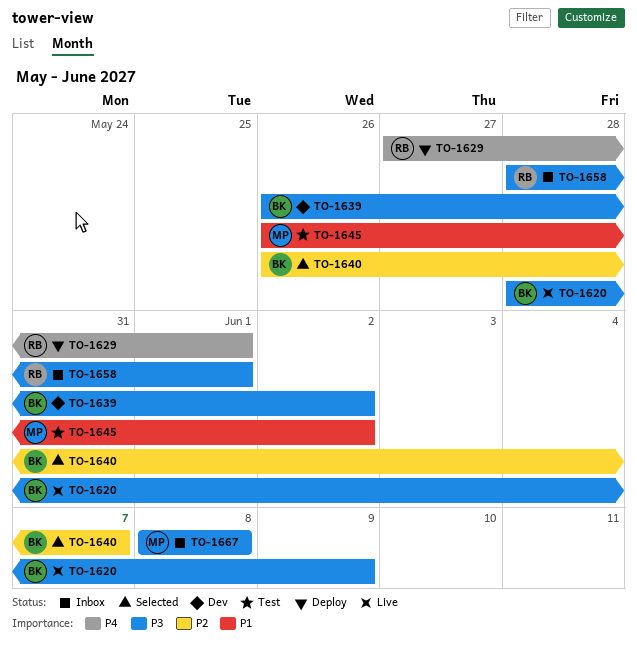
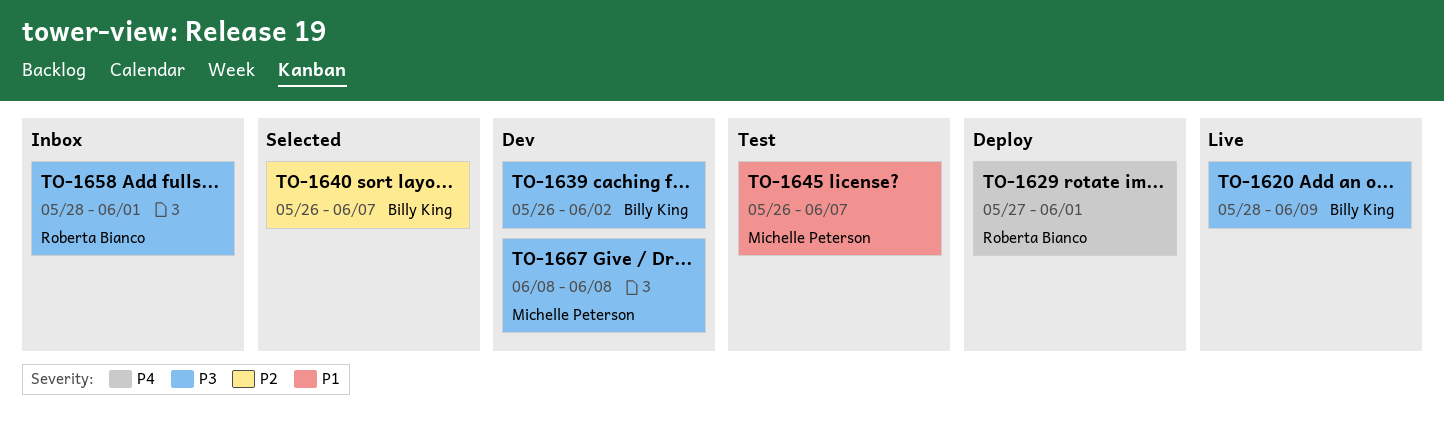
TO-1645, due: Jun 2 -> Jun 7
TO-1667, status: Inbox -> Dev

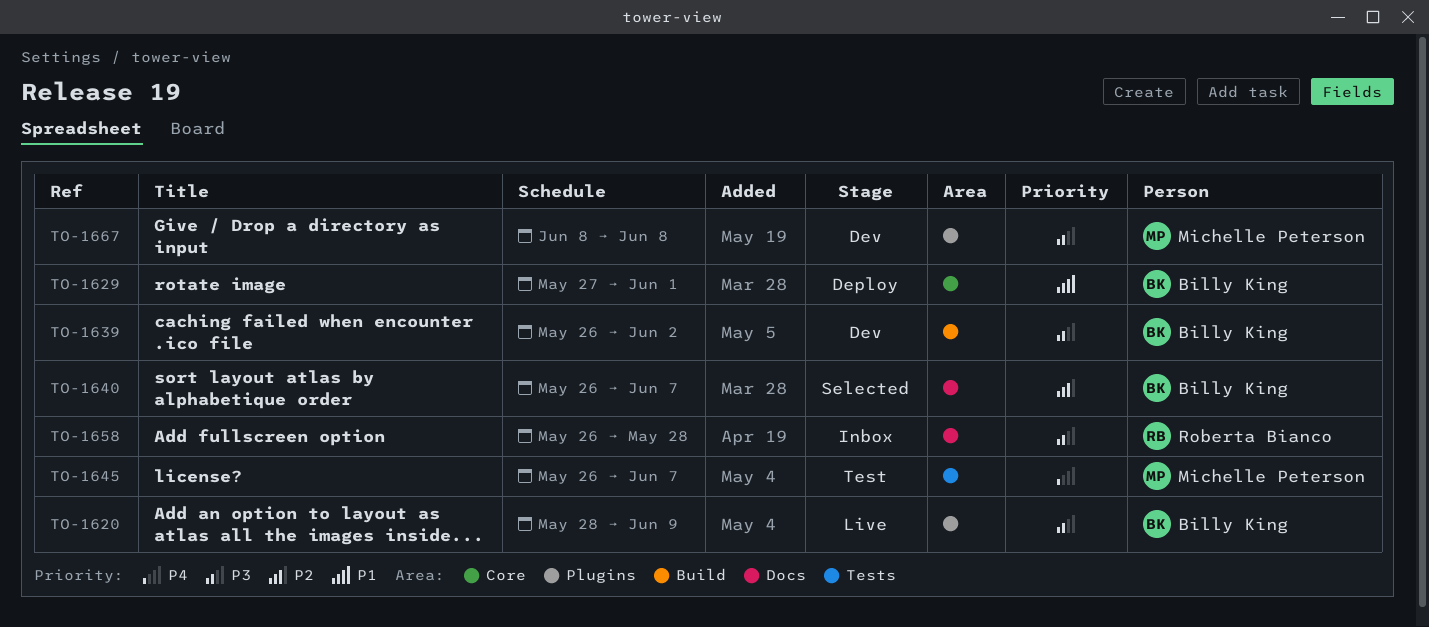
TO-1629, owner: Roberta Bianco -> Billy King
TO-1629, priority: P4 -> P1
TO-1645, priority: P1 -> P4
TO-1658, start: May 28 -> May 26
TO-1658, due: Jun 1 -> May 28

